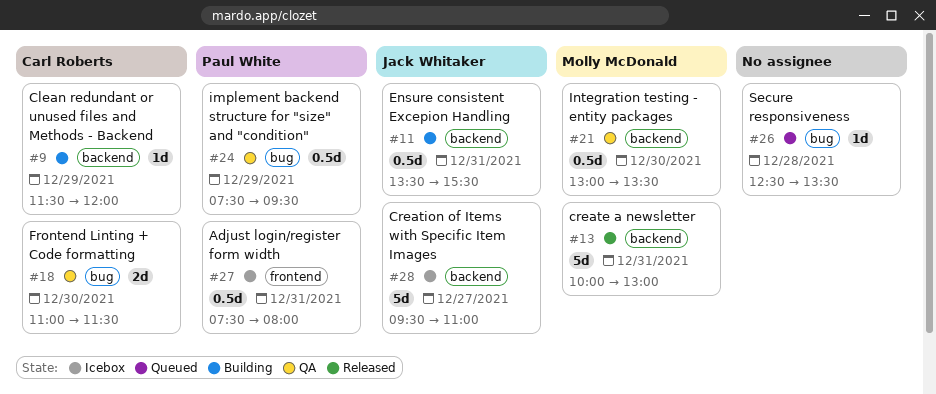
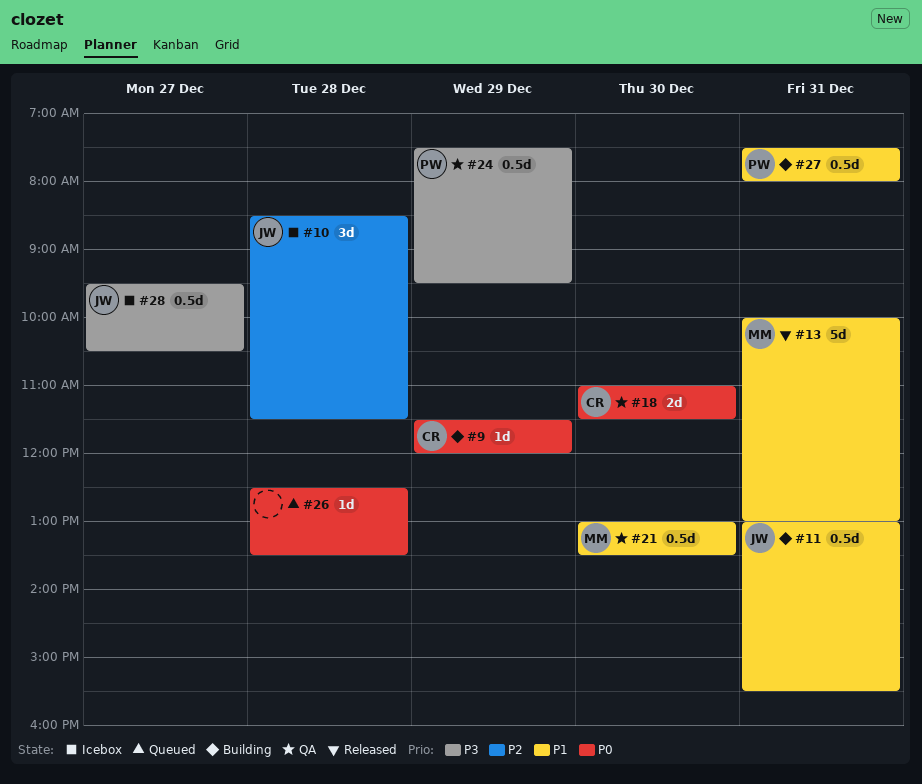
#10: none -> present
#11, begins: 13:30 -> 13:00
#27, status: Icebox -> Building
#28, estimate: 5d -> 0.5d
#28, ends: 11:00 -> 10:30

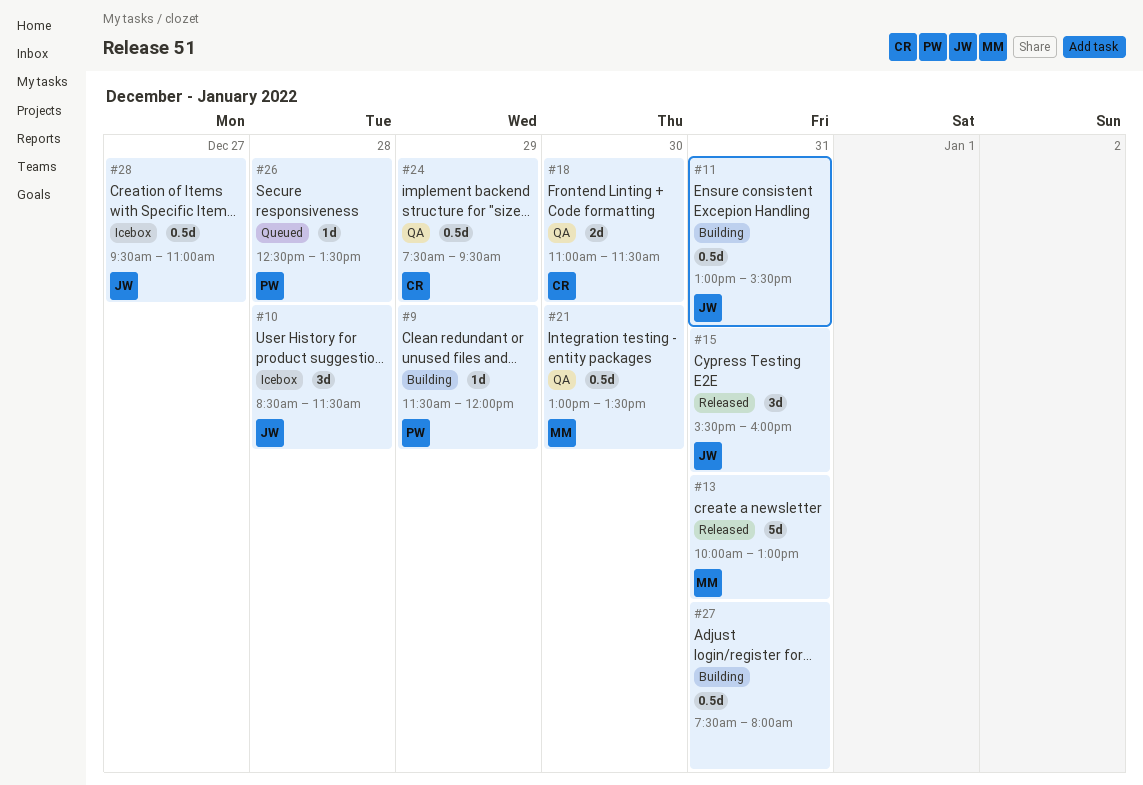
#9, owner: CR -> PW
#15: none -> present
#24, owner: PW -> CR
#26, owner: none -> PW
#27, owner: PW -> none
#28, ends: 10:30 -> 11:00

